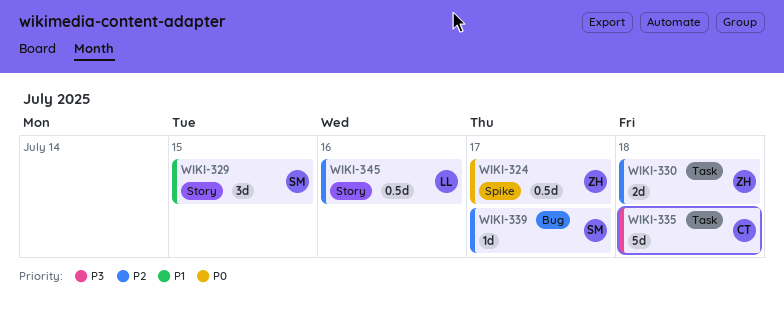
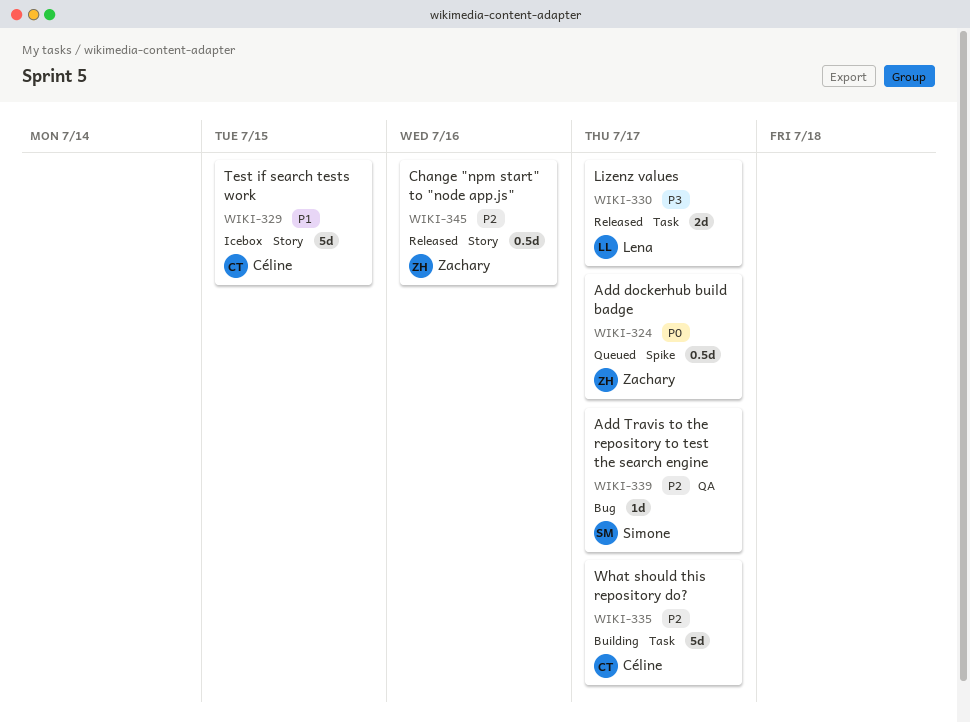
WIKI-329, owner: Simone -> Céline
WIKI-329, estimate: 3d -> 5d
WIKI-330, owner: Zachary -> Lena
WIKI-330, priority: P2 -> P3
WIKI-330, due: Jul 18 -> Jul 17
WIKI-335, priority: P3 -> P2
WIKI-335, due: Jul 18 -> Jul 17
WIKI-345, owner: Lena -> Zachary

